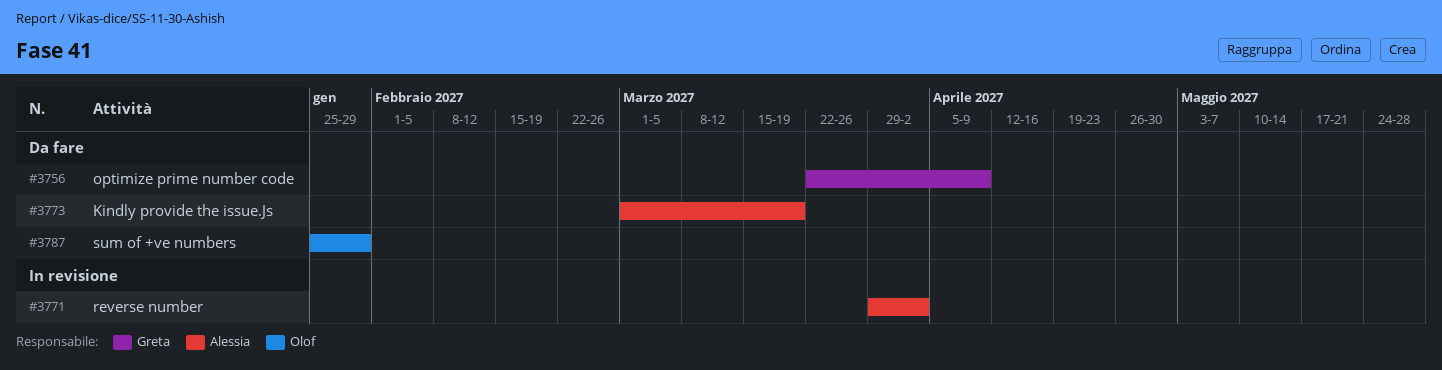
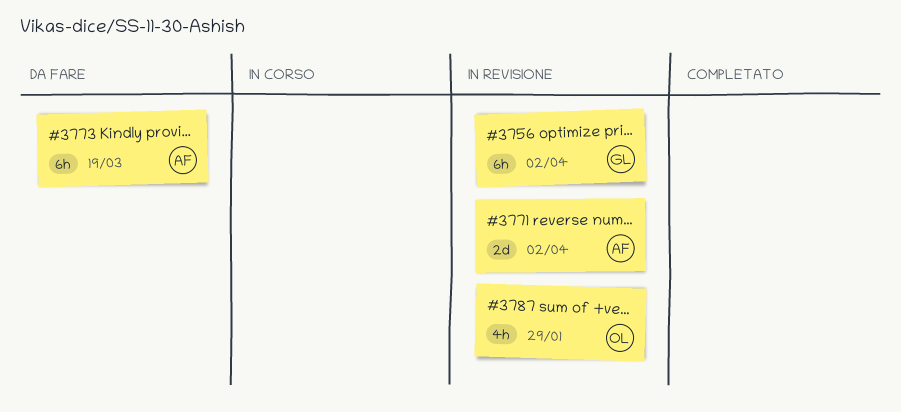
#3756, status: Da fare -> In revisione
#3756, due: Apr 9 -> Apr 2
#3787, status: Da fare -> In revisione

